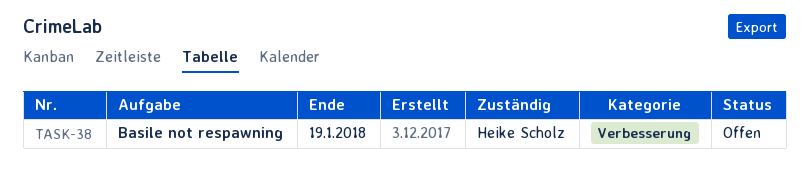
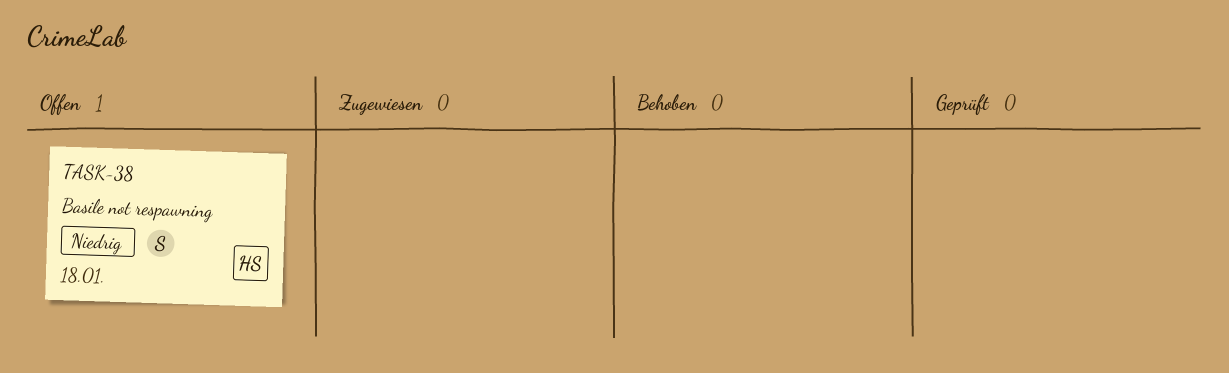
TASK-38, due: Jan 19 -> Jan 18

